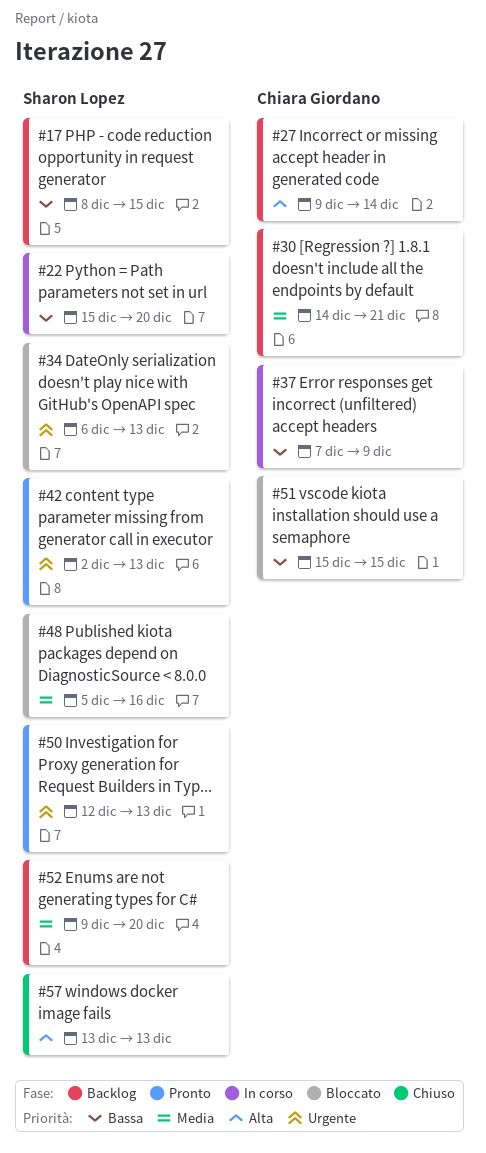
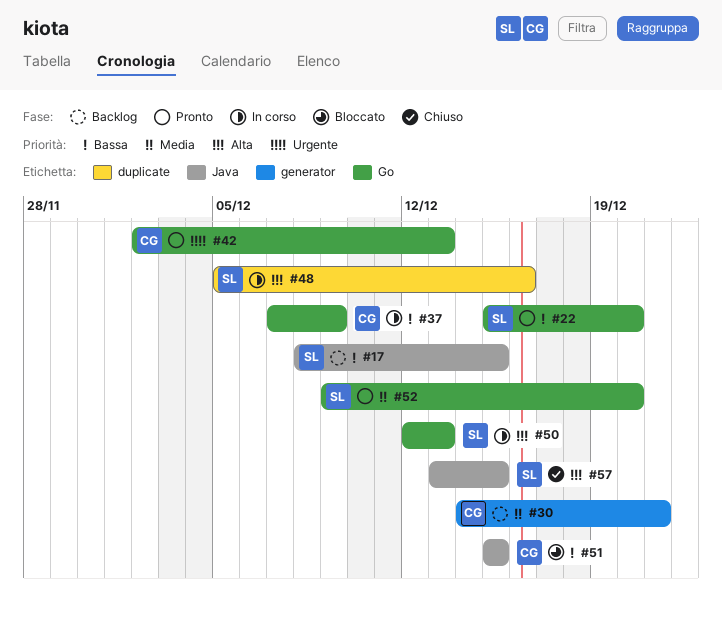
#22, status: In corso -> Pronto
#27: present -> none
#34: present -> none
#42, owner: Sharon Lopez -> Chiara Giordano
#48, status: Bloccato -> In corso
#48, priority: Media -> Alta
#50, status: Pronto -> In corso
#50, priority: Urgente -> Alta
#52, status: Backlog -> Pronto
#57, due: Dec 13 -> Dec 15

